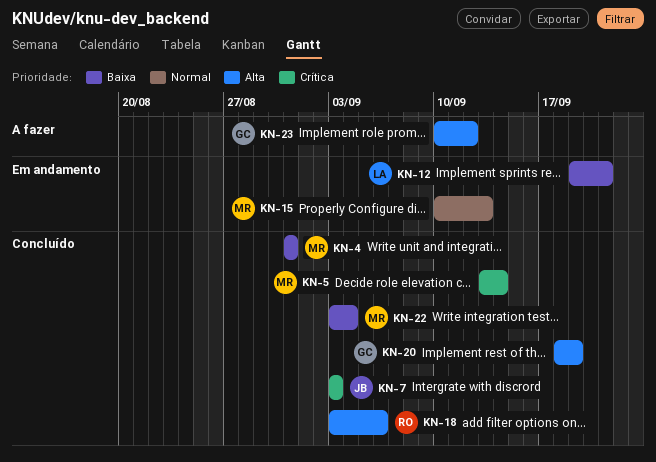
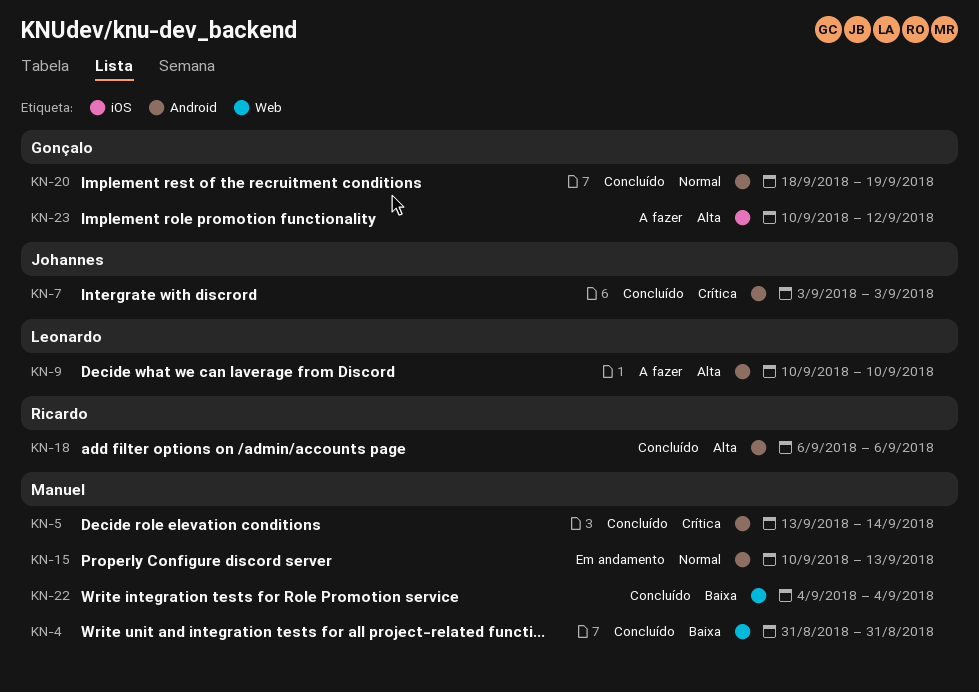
KN-9: none -> present
KN-12: present -> none
KN-18, start: Sep 3 -> Sep 6
KN-20, priority: Alta -> Normal
KN-22, start: Sep 3 -> Sep 4

